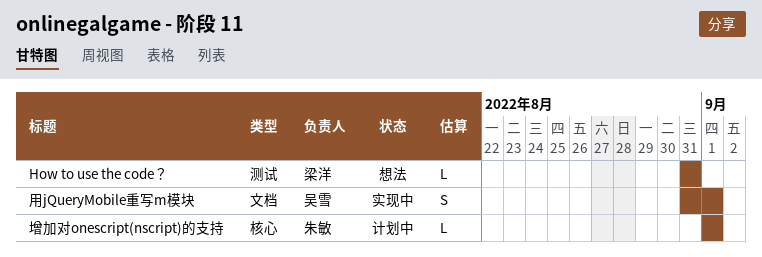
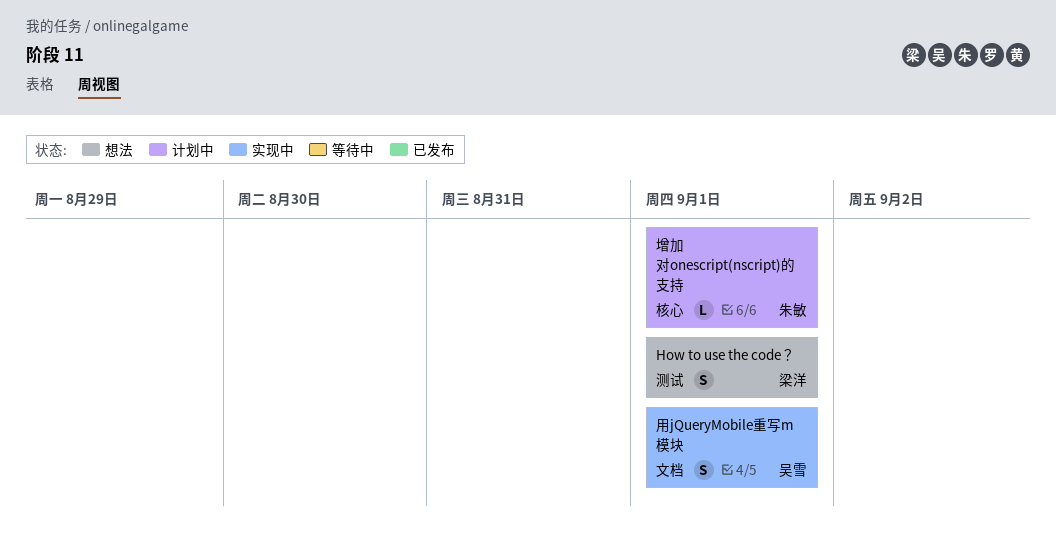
How to use the code？, estimate: L -> S
How to use the code？, due: Aug 31 -> Sep 1

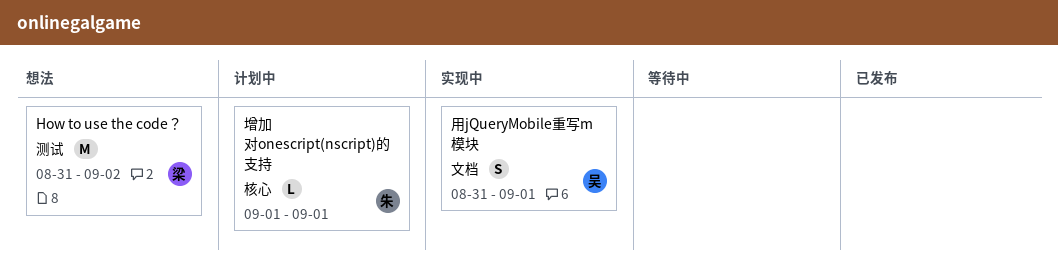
How to use the code？, estimate: S -> M
How to use the code？, due: Sep 1 -> Sep 2

